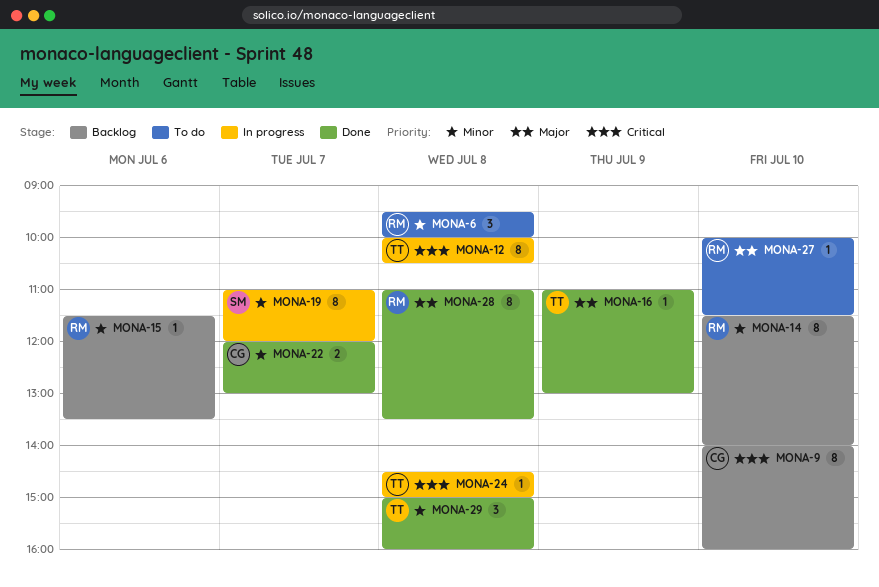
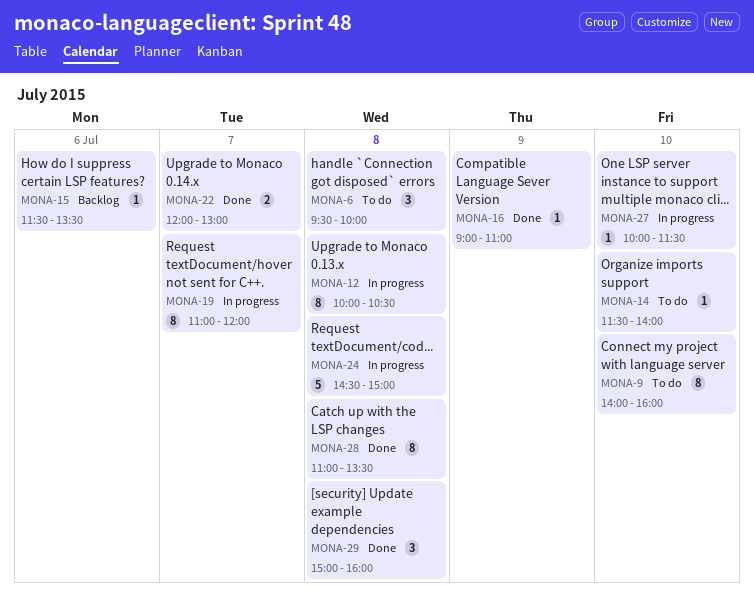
MONA-9, status: Backlog -> To do
MONA-14, status: Backlog -> To do
MONA-14, estimate: 8 -> 1
MONA-16, begins: 11:00 -> 09:00
MONA-16, ends: 13:00 -> 11:00
MONA-24, estimate: 1 -> 5
MONA-27, status: To do -> In progress

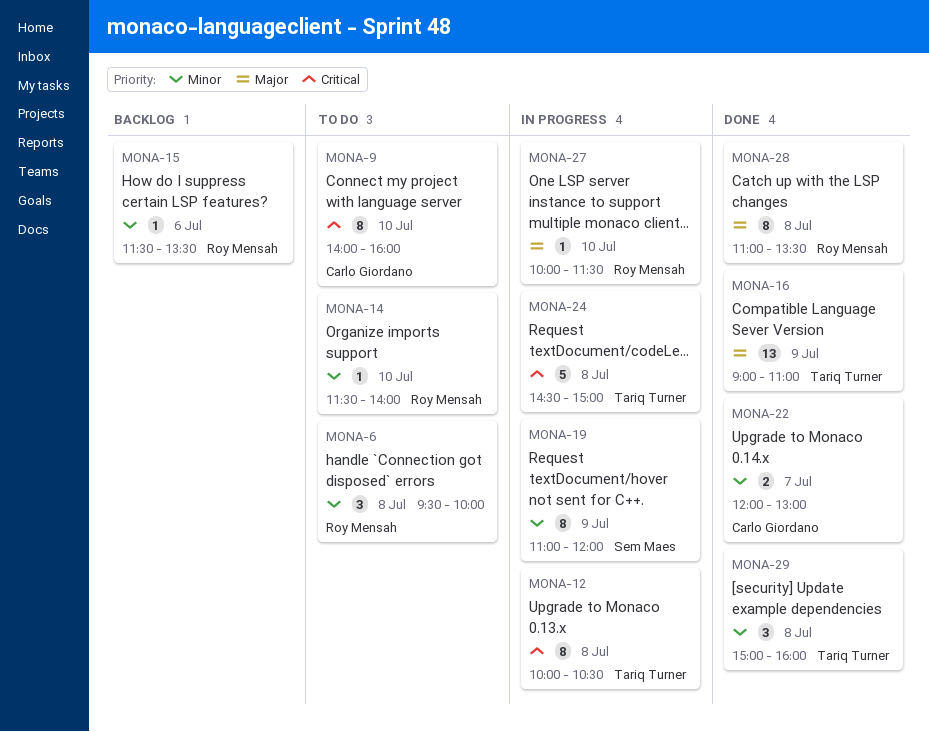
MONA-16, estimate: 1 -> 13
MONA-19, day: Jul 7 -> Jul 9

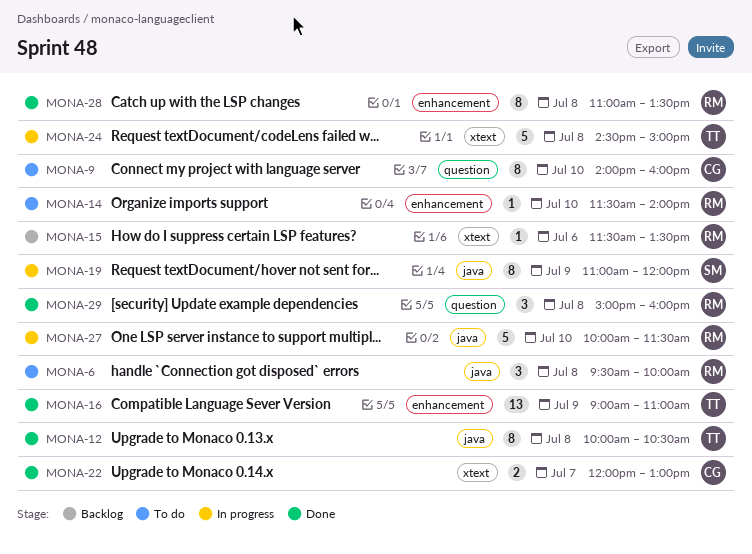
MONA-12, status: In progress -> Done
MONA-27, estimate: 1 -> 5
MONA-29, owner: Tariq Turner -> Roy Mensah

